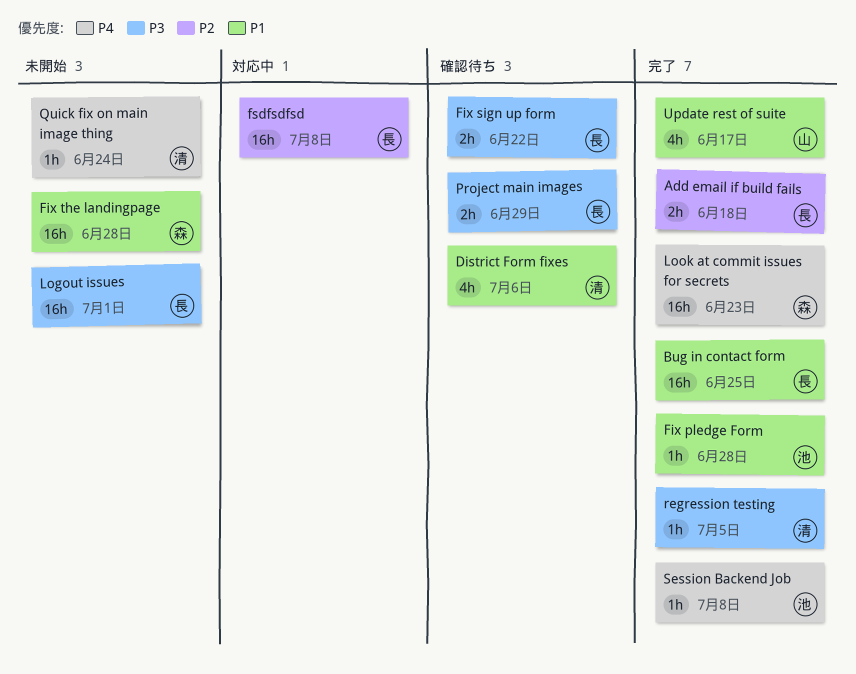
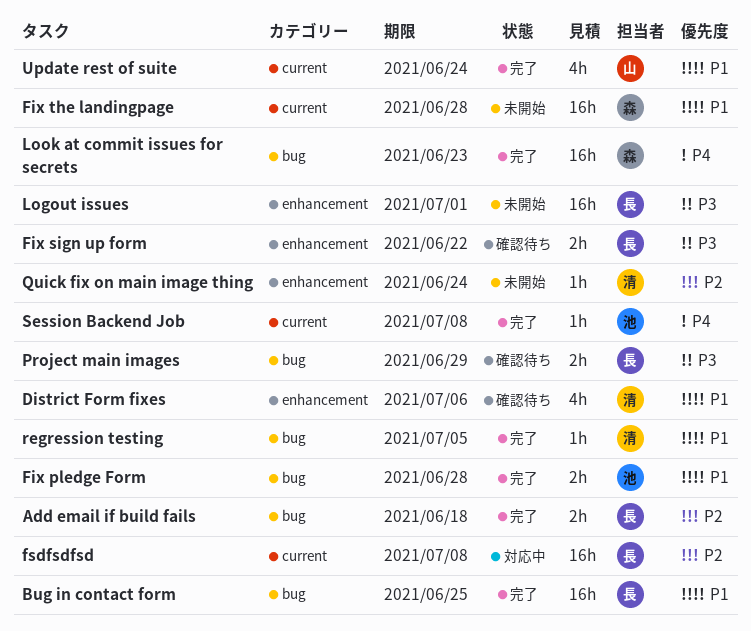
Fix pledge Form, estimate: 1h -> 2h
Quick fix on main image thing, priority: P4 -> P2
regression testing, priority: P3 -> P1
Update rest of suite, due: Jun 17 -> Jun 24

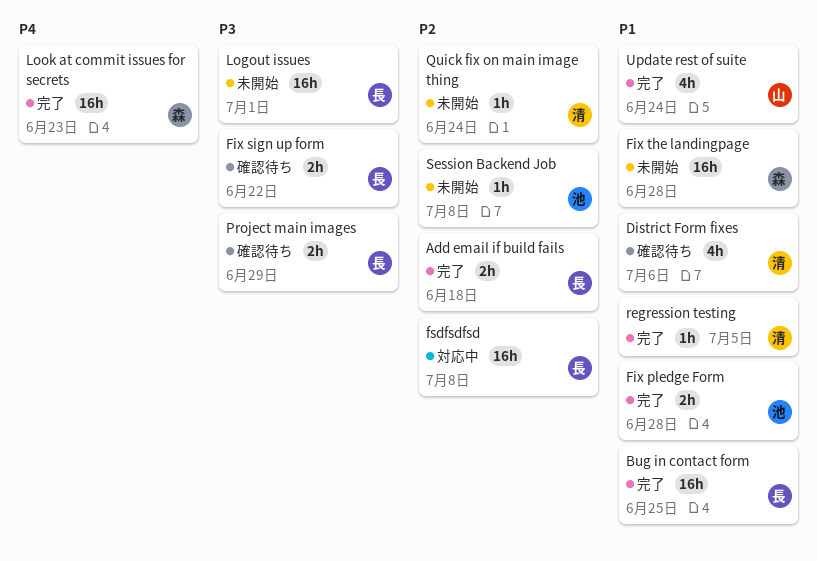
Session Backend Job, status: 完了 -> 未開始
Session Backend Job, priority: P4 -> P2

